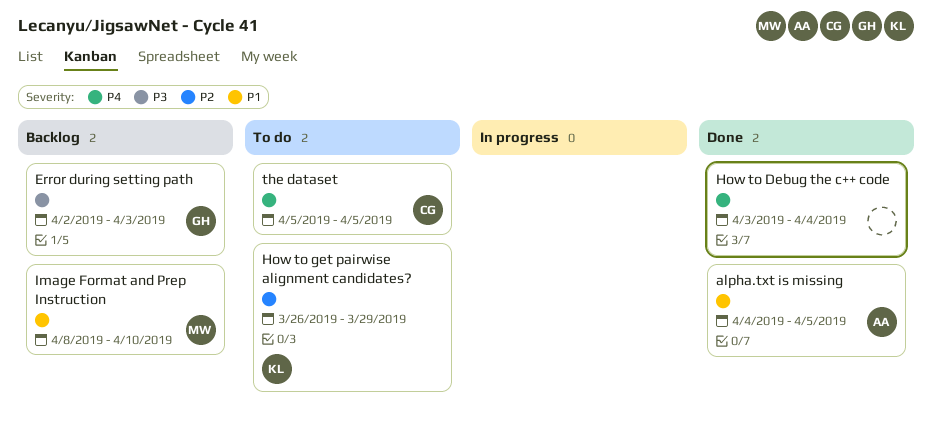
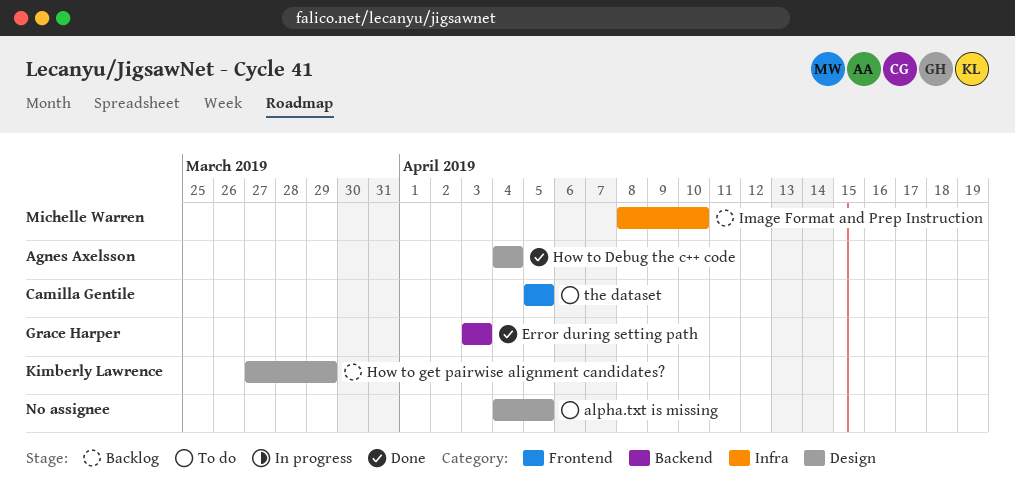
alpha.txt is missing, status: Done -> To do
alpha.txt is missing, owner: Agnes Axelsson -> none
Error during setting path, status: Backlog -> Done
Error during setting path, start: Apr 2 -> Apr 3
How to Debug the c++ code, owner: none -> Agnes Axelsson
How to Debug the c++ code, start: Apr 3 -> Apr 4
How to get pairwise alignment candidates?, status: To do -> Backlog
How to get pairwise alignment candidates?, start: Mar 26 -> Mar 27

